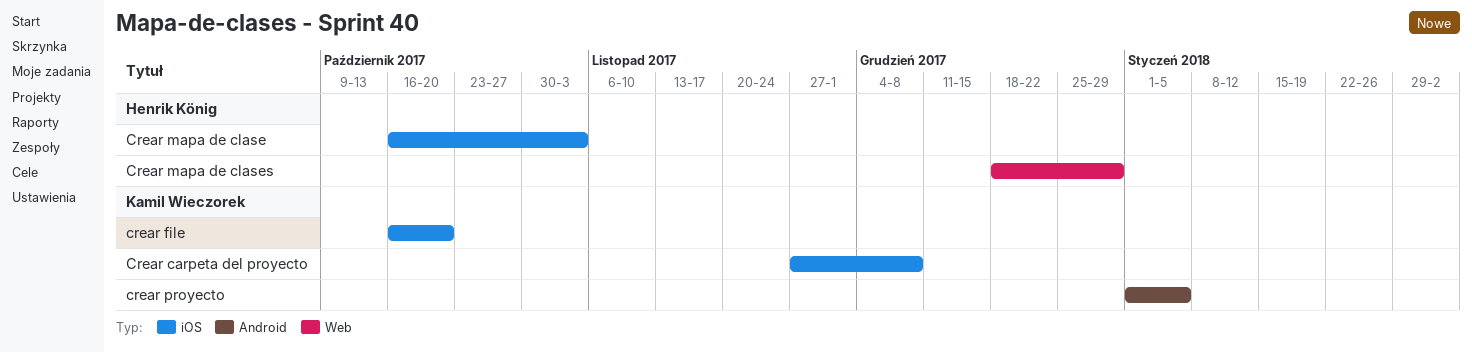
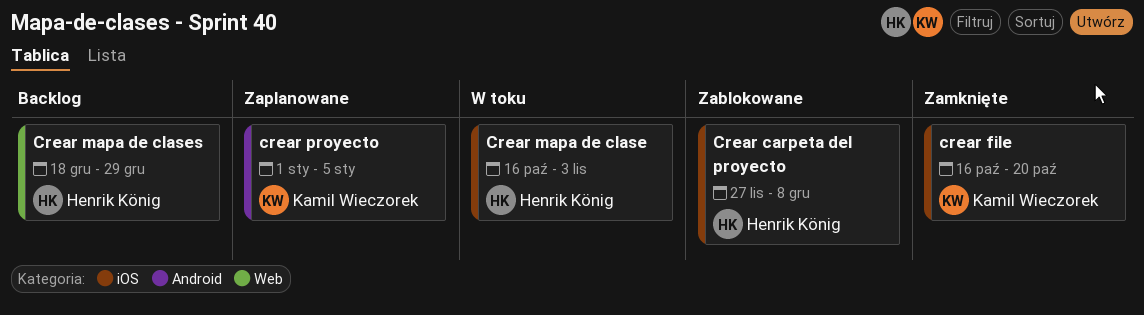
Crear carpeta del proyecto, owner: Kamil Wieczorek -> Henrik König

